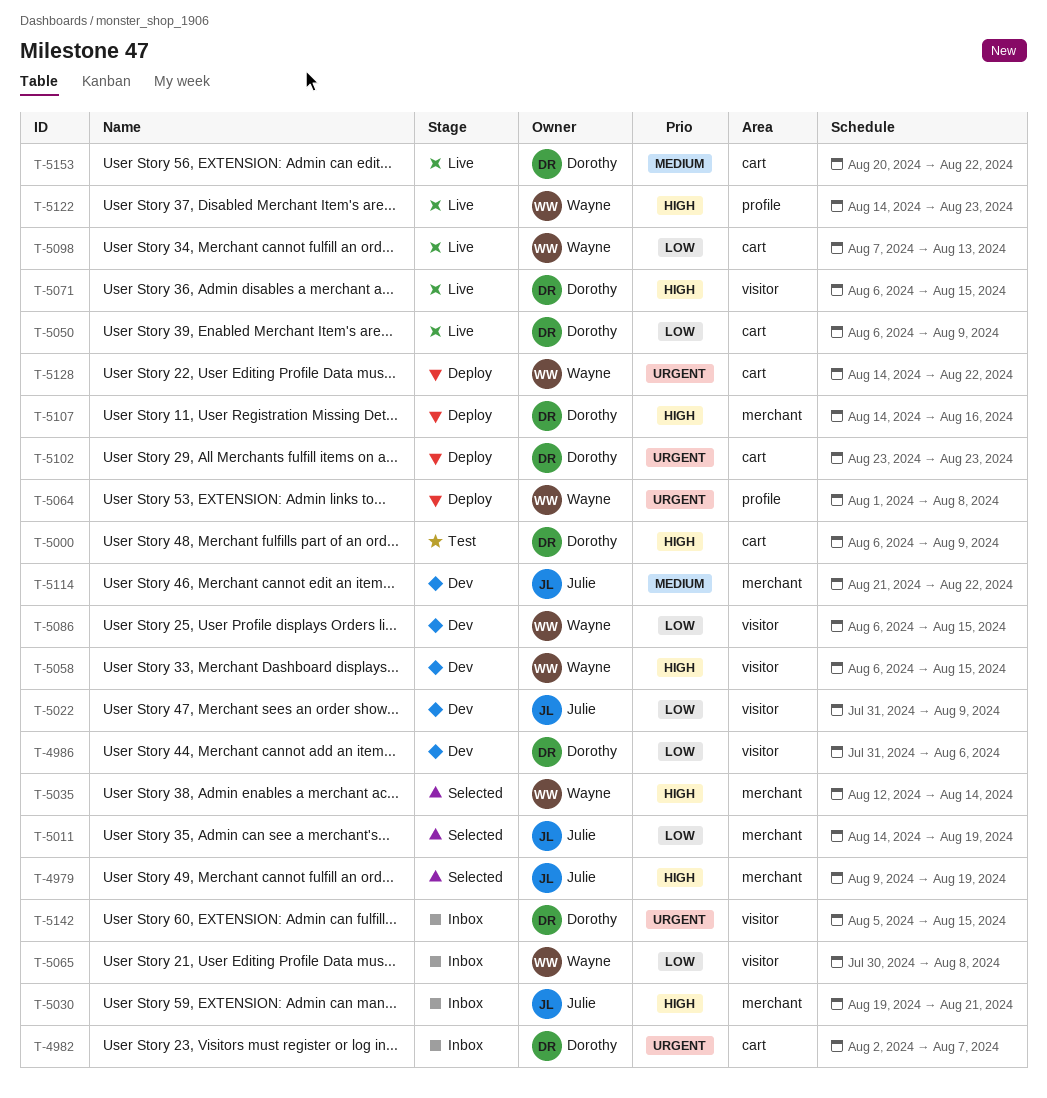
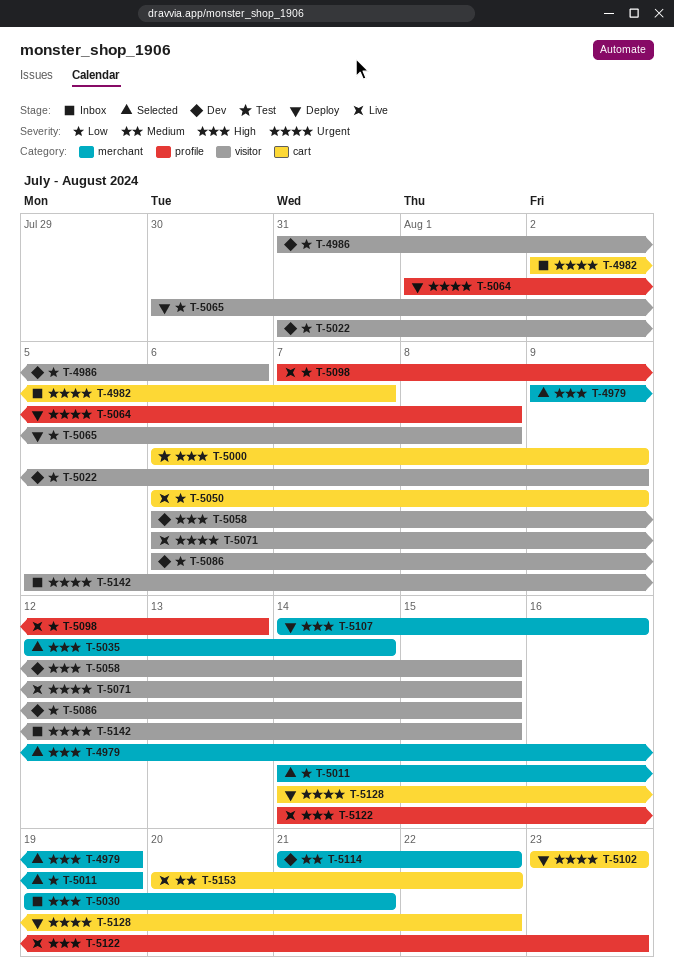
T-5065, status: Inbox -> Deploy
T-5071, priority: High -> Urgent
T-5098, label: cart -> profile

